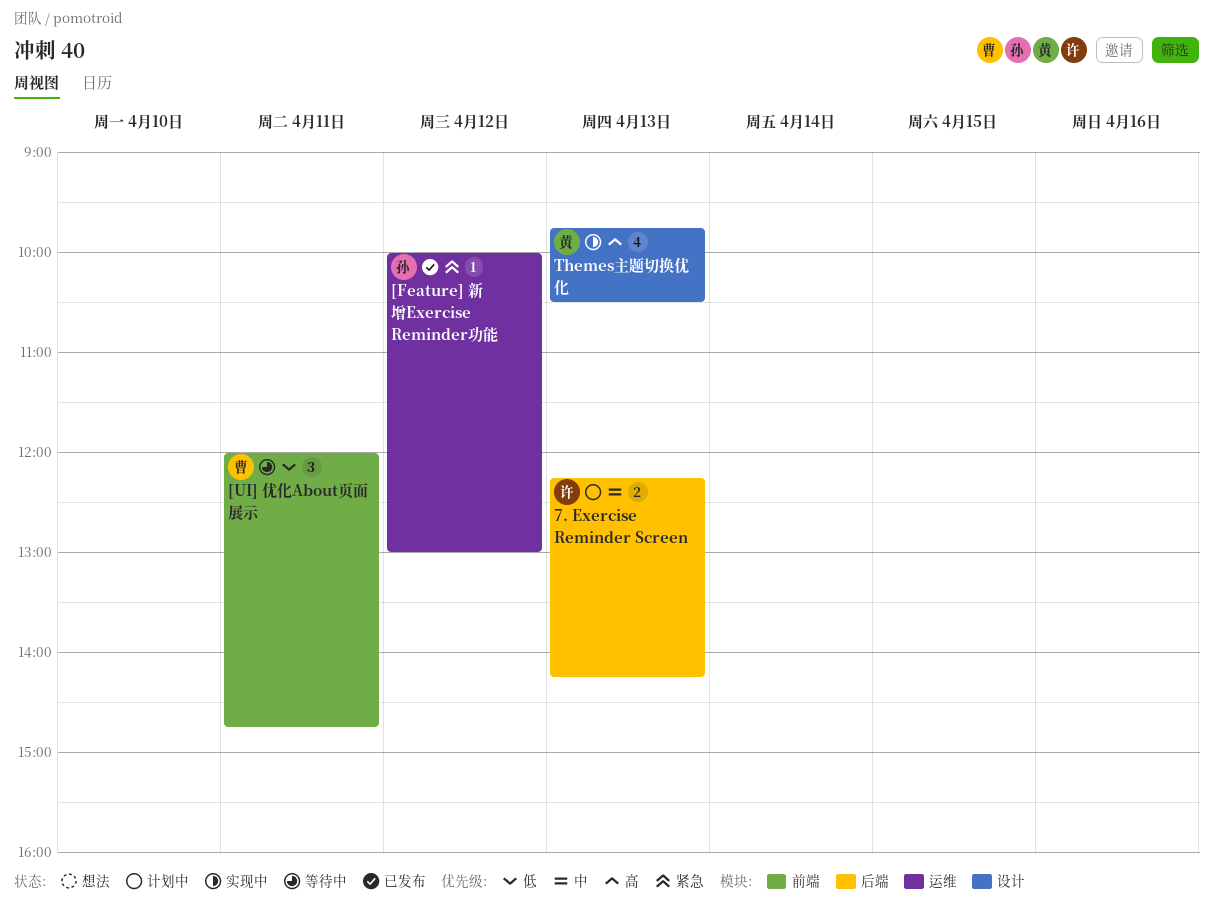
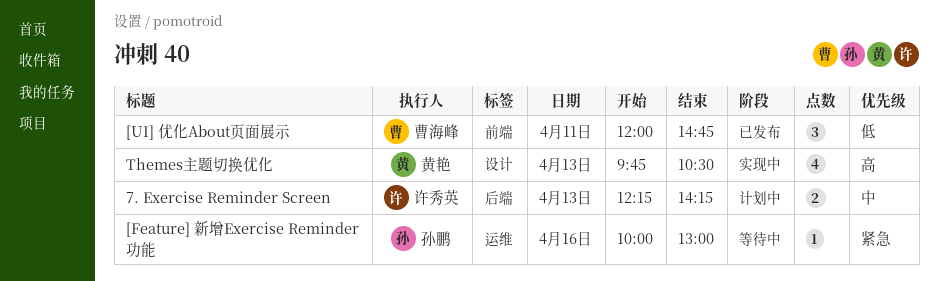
[Feature] 新增Exercise Reminder功能, status: 已发布 -> 等待中
[Feature] 新增Exercise Reminder功能, day: Apr 12 -> Apr 16
[UI] 优化About页面展示, status: 等待中 -> 已发布

